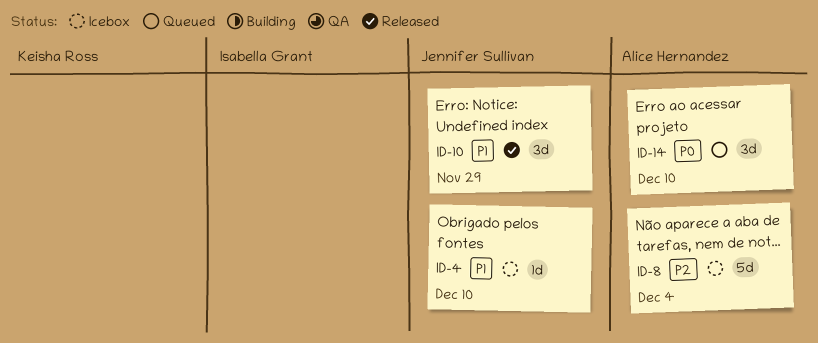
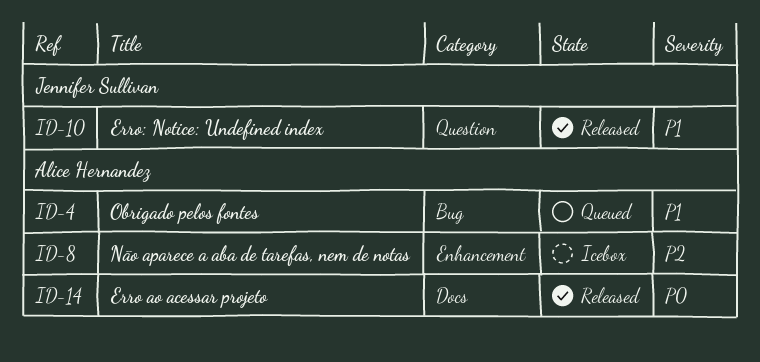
ID-4, status: Icebox -> Queued
ID-4, owner: Jennifer Sullivan -> Alice Hernandez
ID-14, status: Queued -> Released

